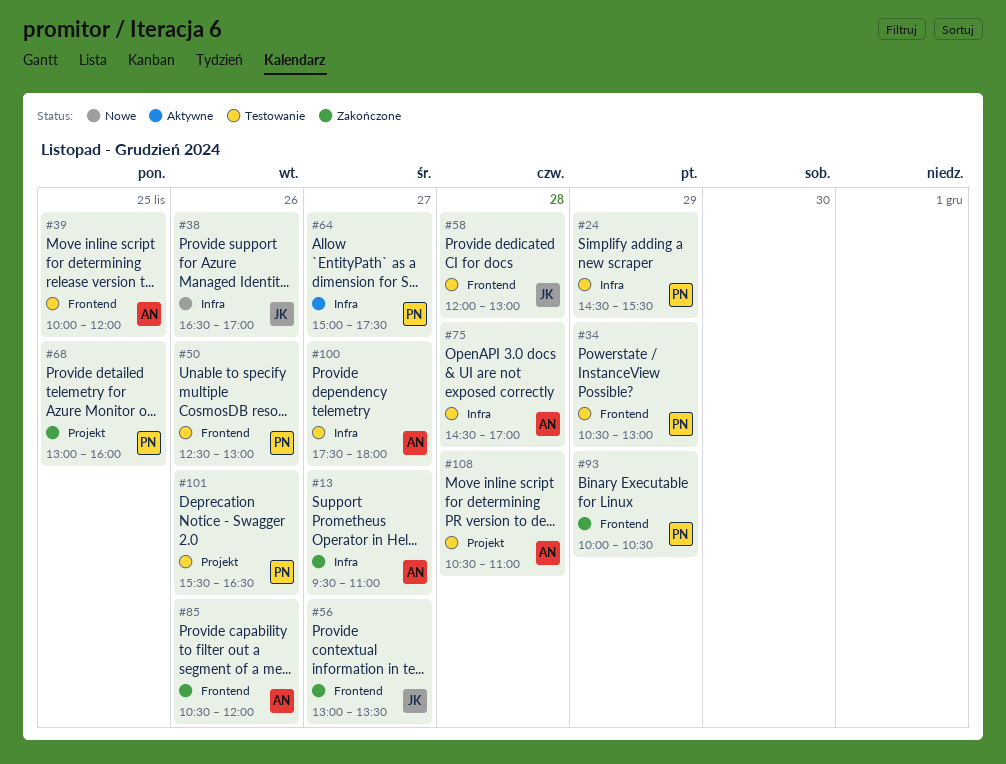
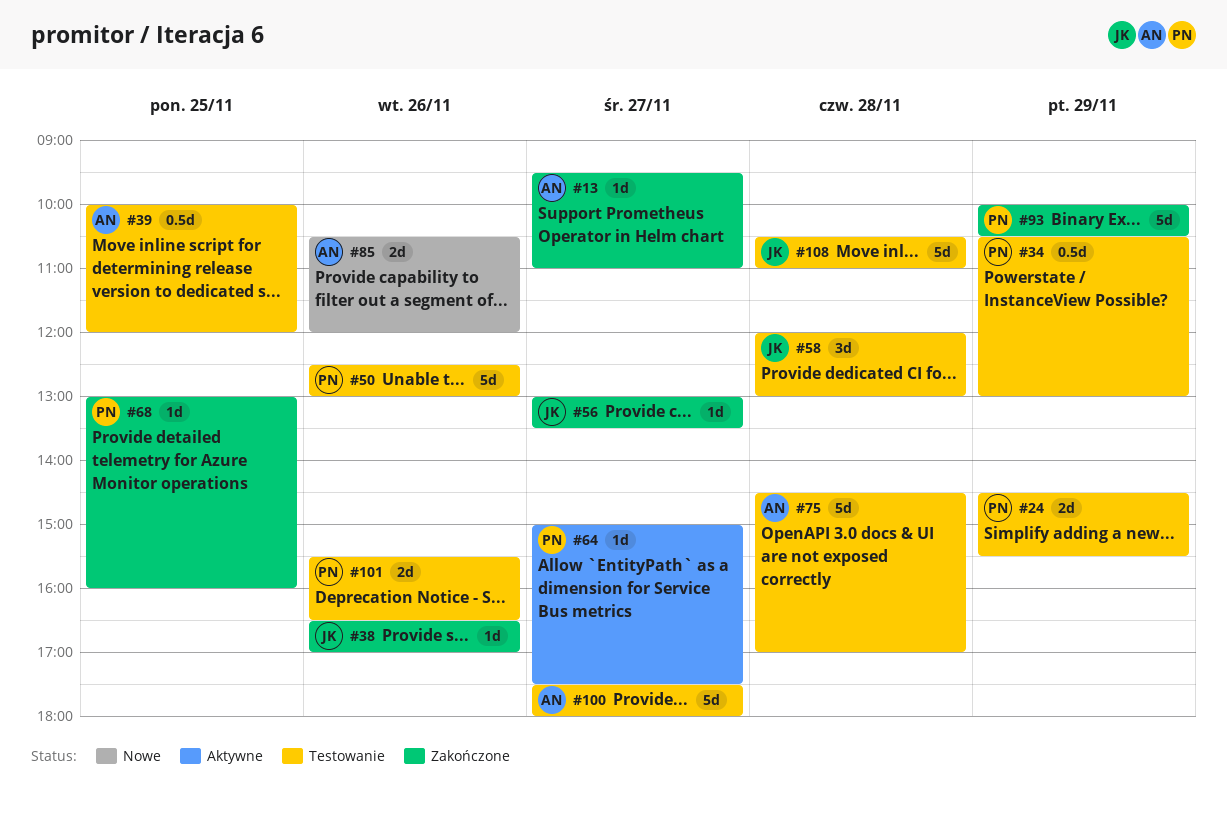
#38, status: Nowe -> Zakończone
#85, status: Zakończone -> Nowe
#108, owner: AN -> JK

